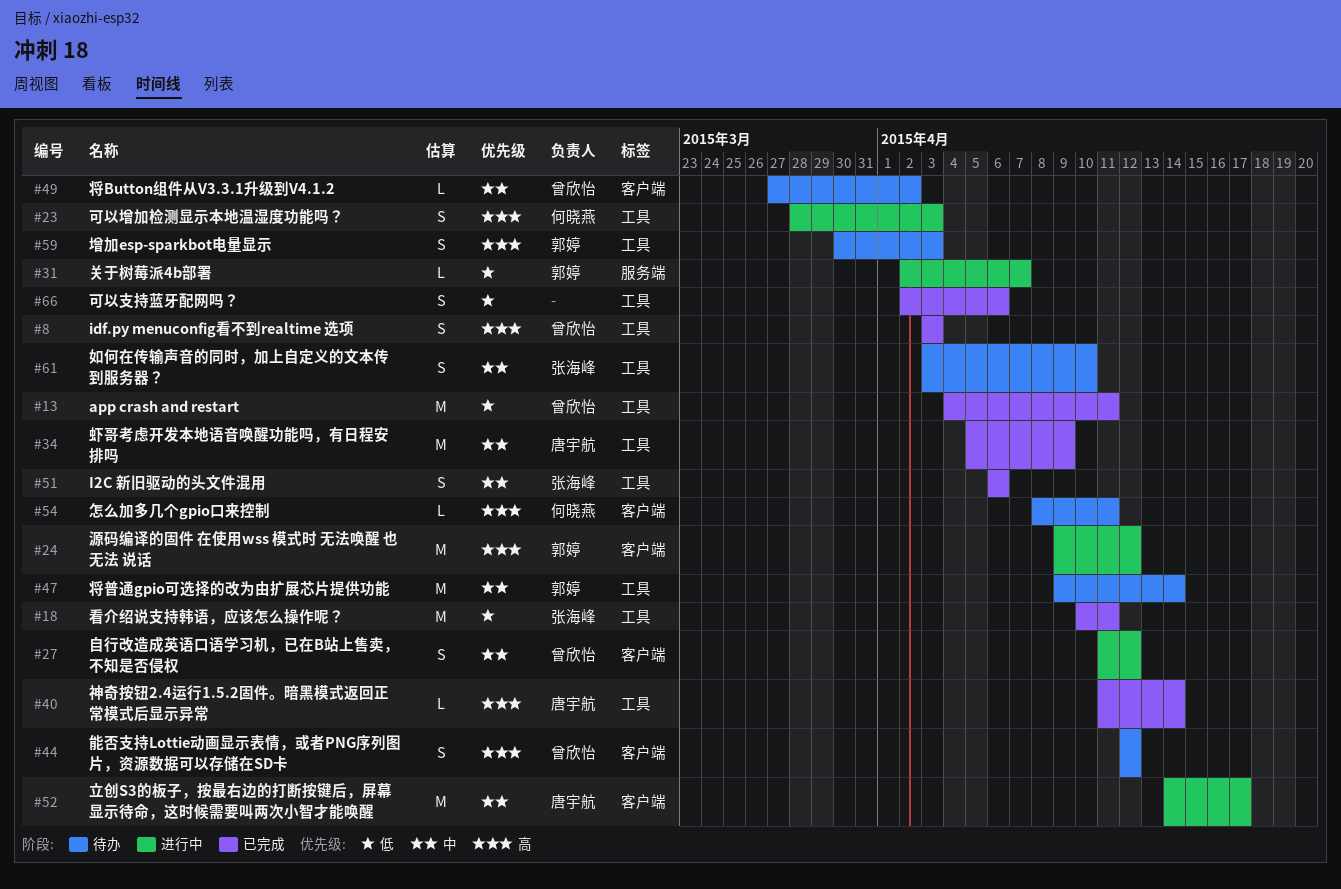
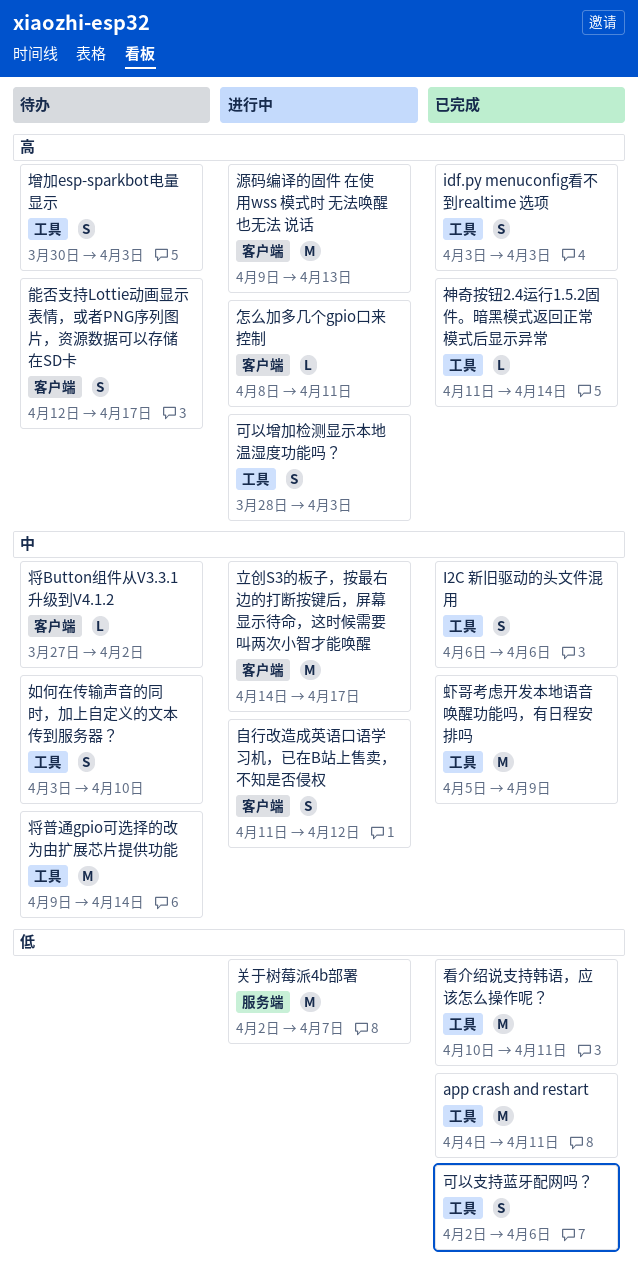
关于树莓派4b部署, estimate: L -> M
怎么加多几个gpio口来控制, status: 待办 -> 进行中
源码编译的固件 在使用wss 模式时 无法唤醒 也无法 说话, due: Apr 12 -> Apr 13
能否支持Lottie动画显示表情，或者PNG序列图片，资源数据可以存储在SD卡, due: Apr 12 -> Apr 17

